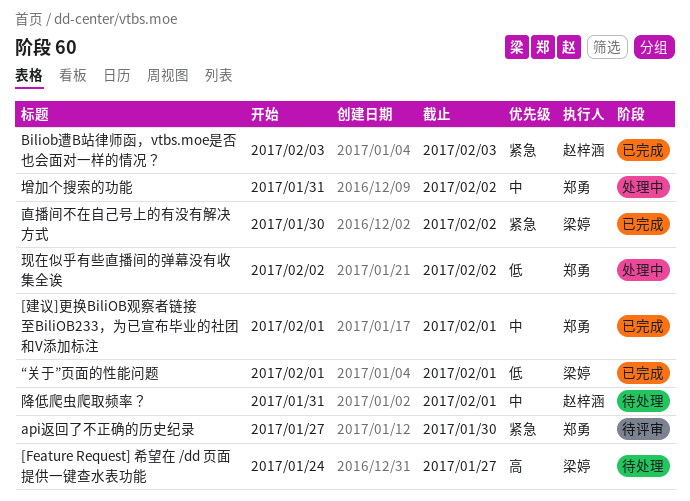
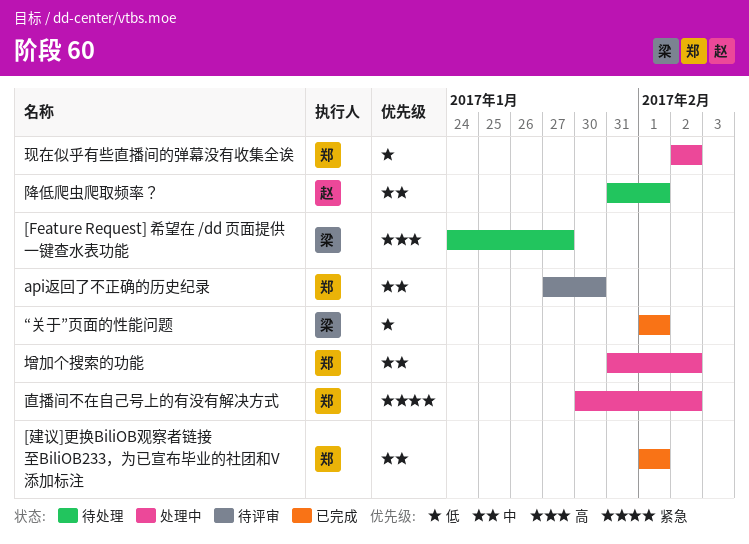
api返回了不正确的历史纪录, priority: 紧急 -> 中
Biliob遭B站律师函，vtbs.moe是否也会面对一样的情况？: present -> none
直播间不在自己号上的有没有解决方式, status: 已完成 -> 处理中
直播间不在自己号上的有没有解决方式, owner: 梁婷 -> 郑勇

